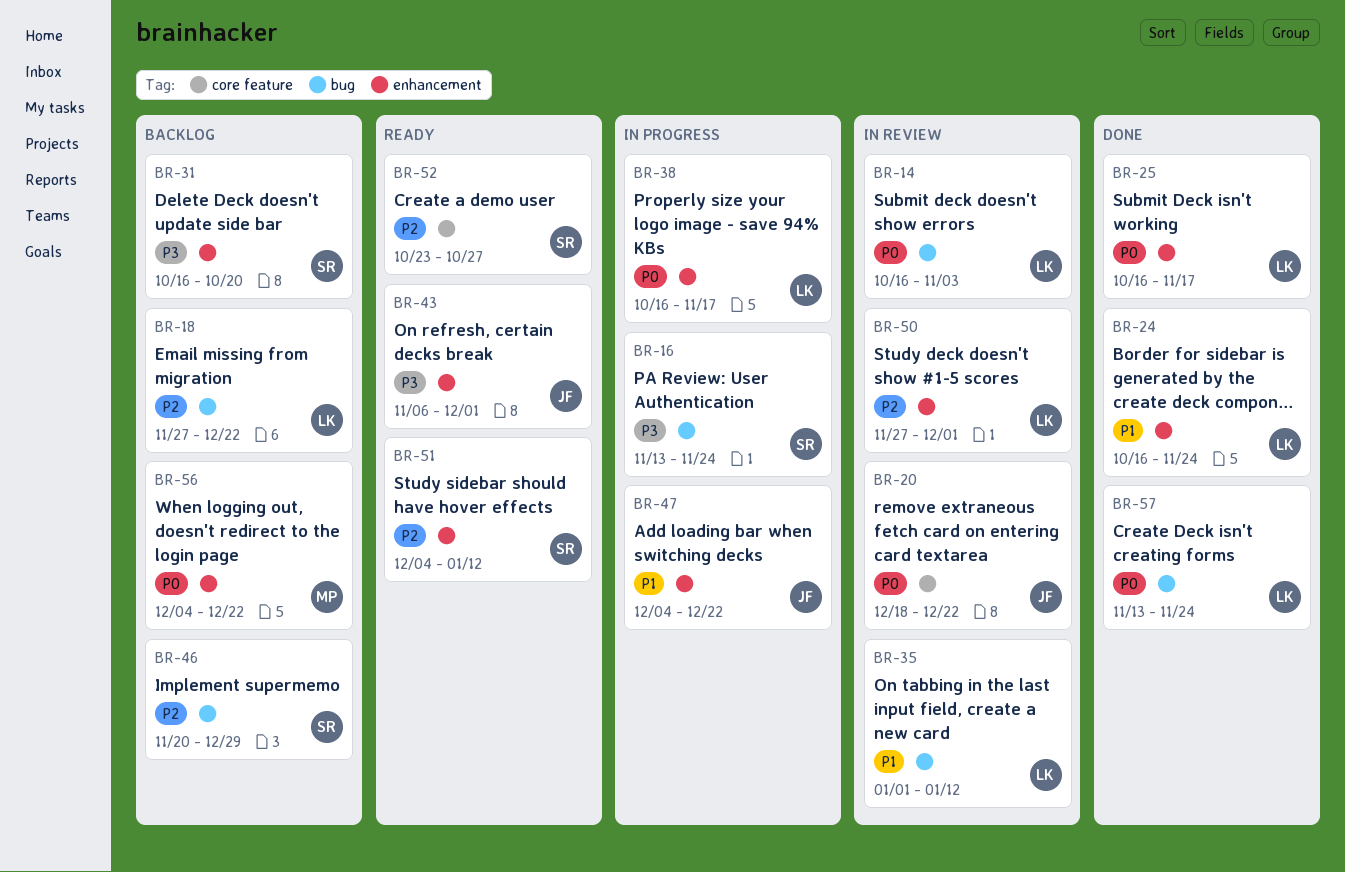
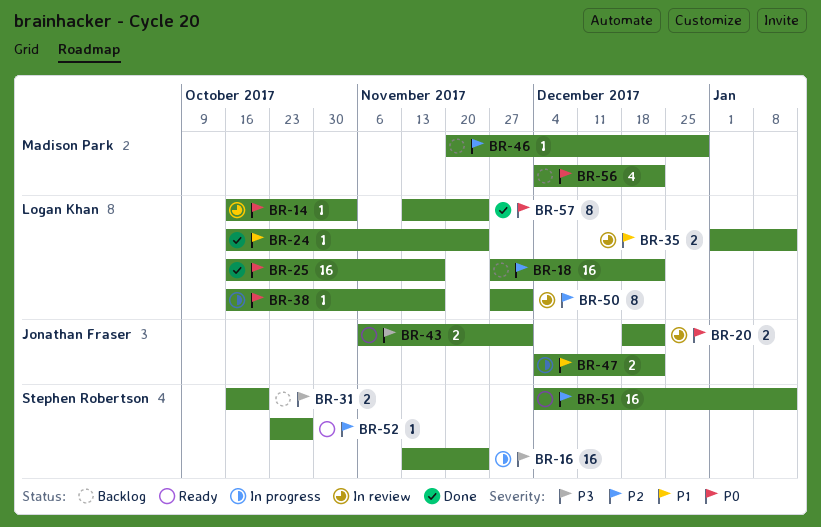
BR-46, owner: Stephen Robertson -> Madison Park

